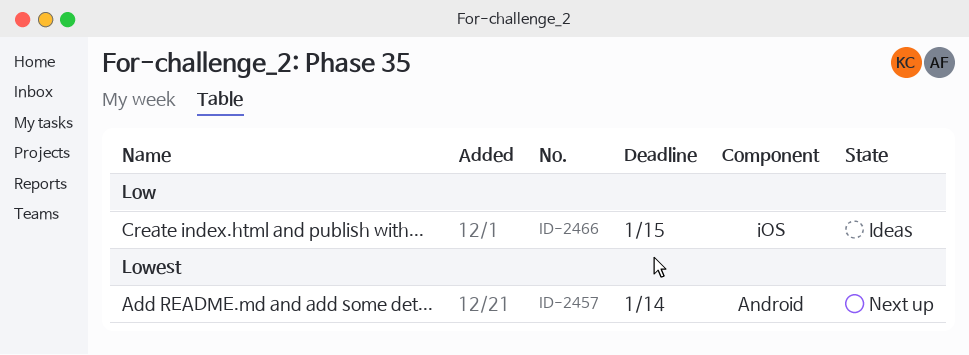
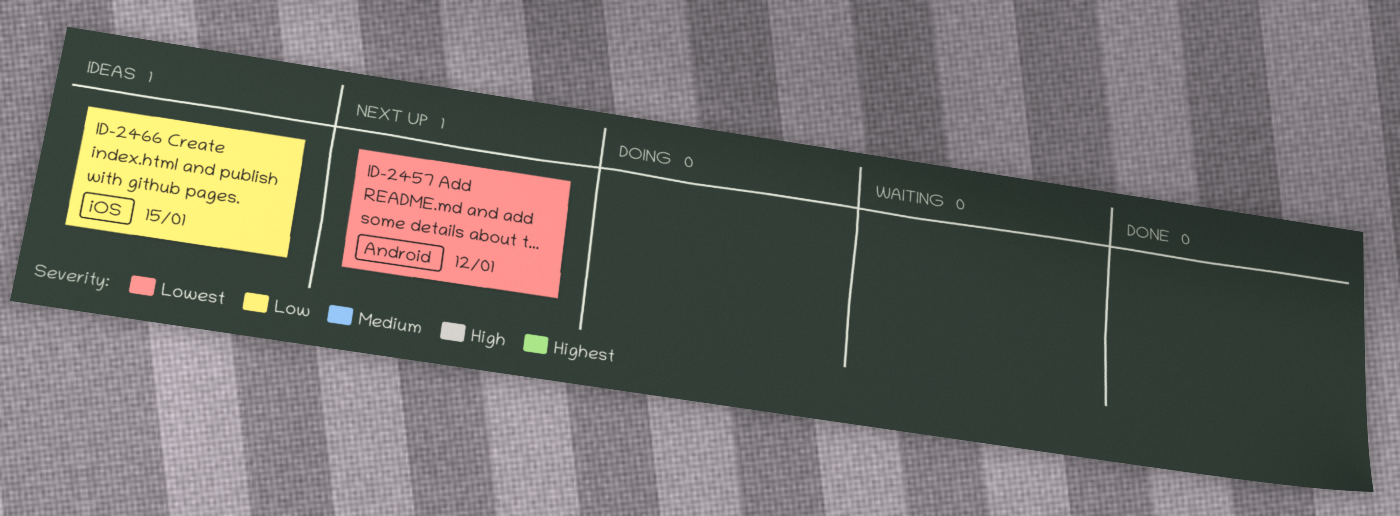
ID-2457, due: Jan 14 -> Jan 12

